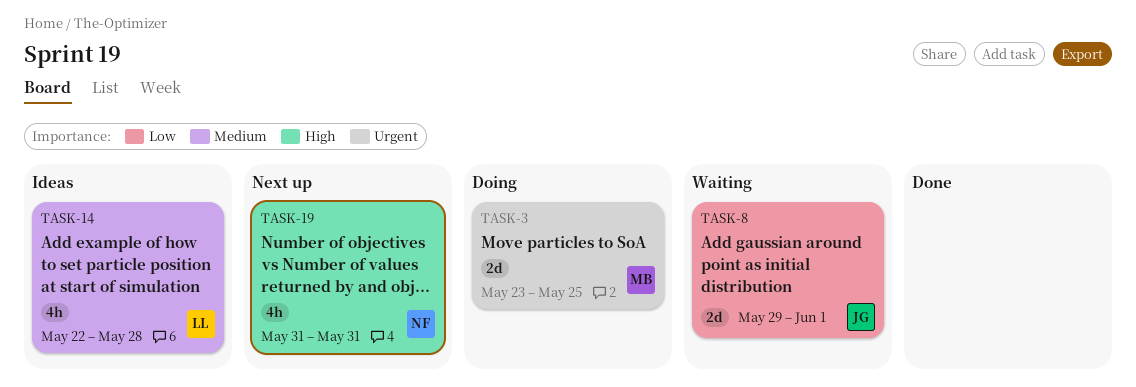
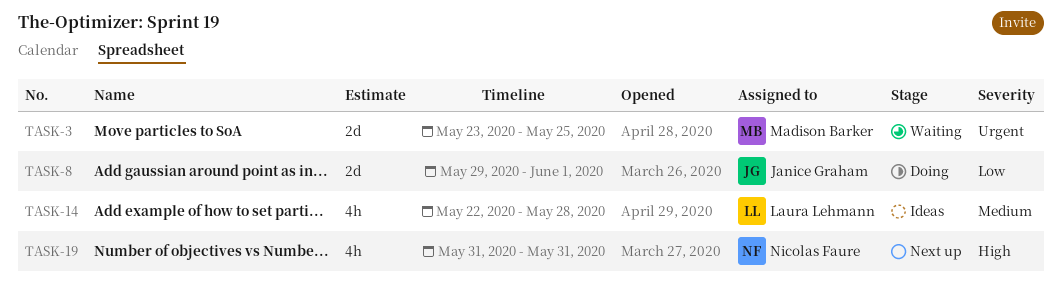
TASK-3, status: Doing -> Waiting
TASK-8, status: Waiting -> Doing

